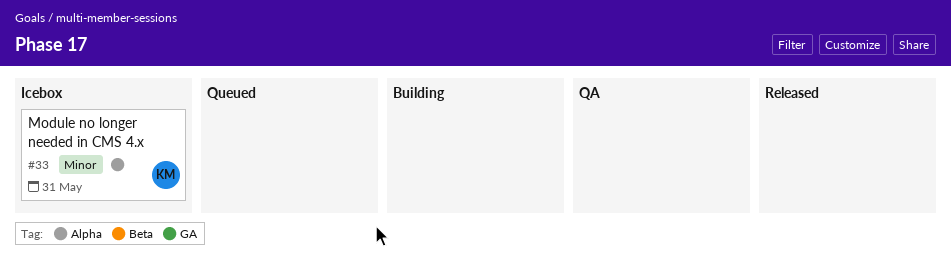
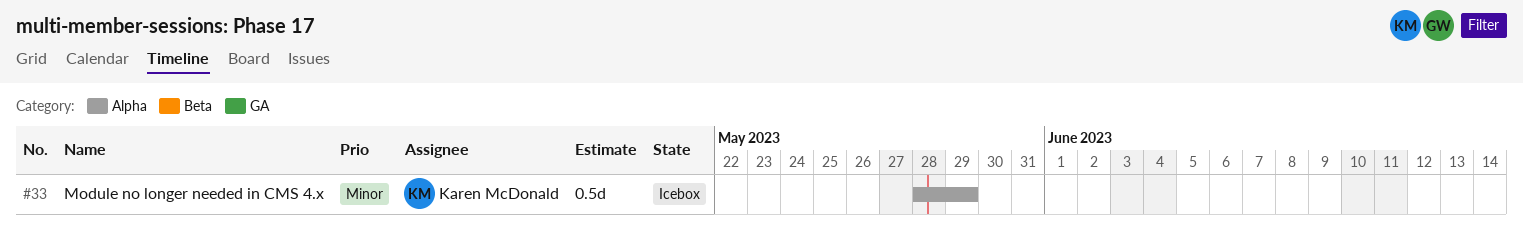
#33, due: May 31 -> May 29

